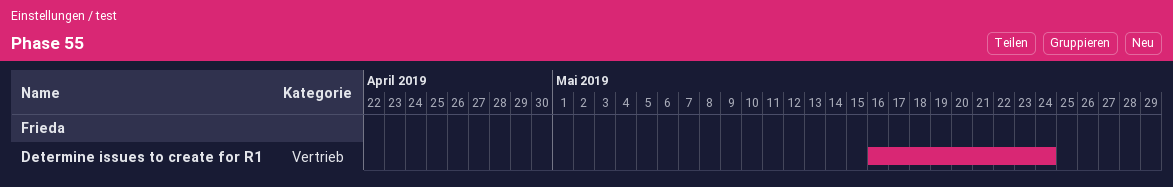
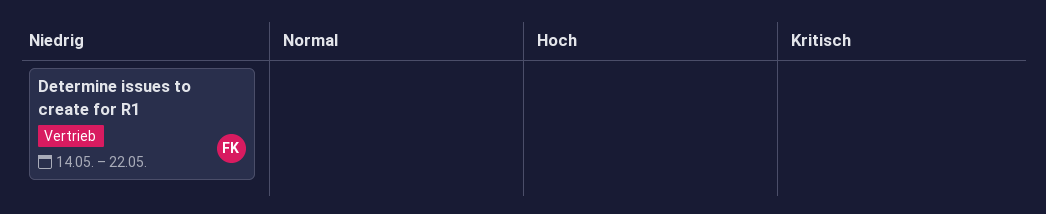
Determine issues to create for R1, start: May 16 -> May 14
Determine issues to create for R1, due: May 24 -> May 22

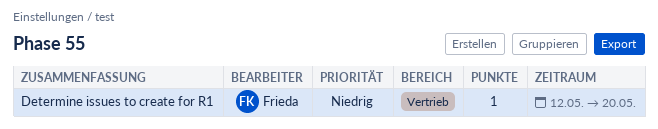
Determine issues to create for R1, start: May 14 -> May 12
Determine issues to create for R1, due: May 22 -> May 20

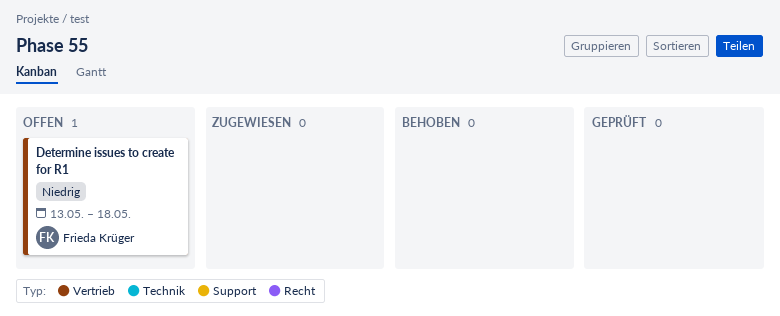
Determine issues to create for R1, start: May 12 -> May 13
Determine issues to create for R1, due: May 20 -> May 18

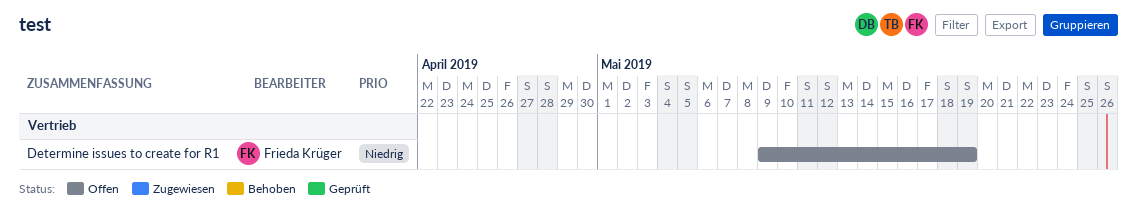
Determine issues to create for R1, start: May 13 -> May 9
Determine issues to create for R1, due: May 18 -> May 19

